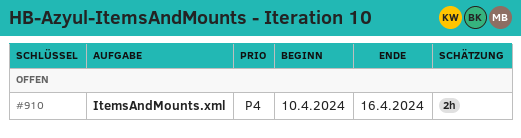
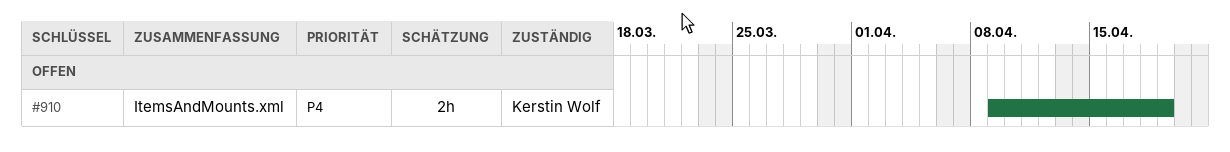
#910, start: Apr 10 -> Apr 9
#910, due: Apr 16 -> Apr 19

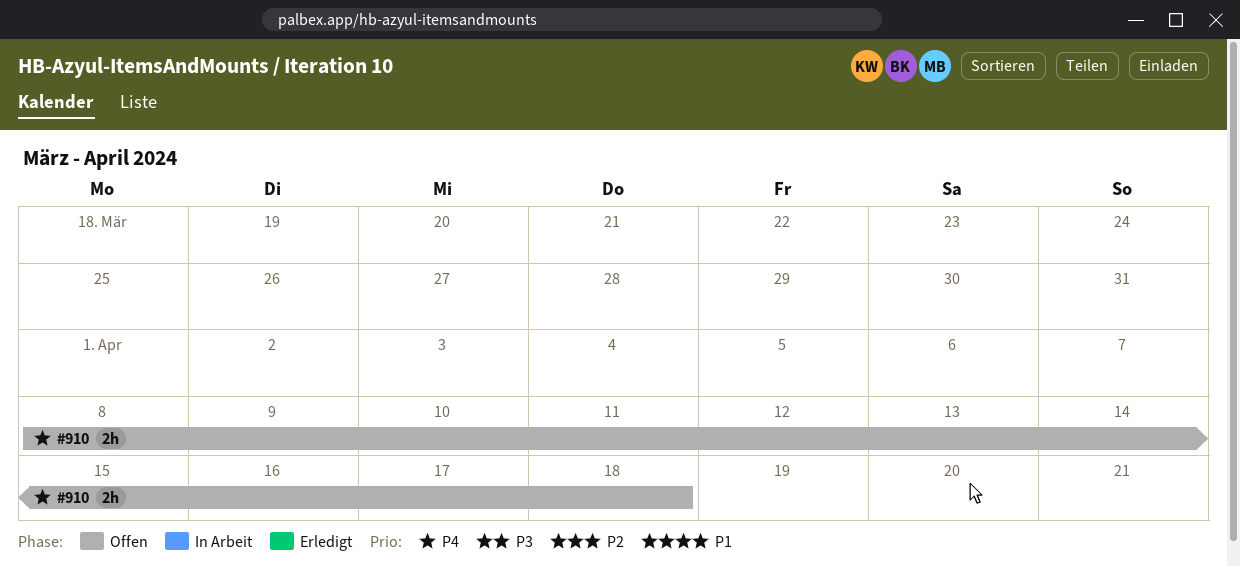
#910, start: Apr 9 -> Apr 8
#910, due: Apr 19 -> Apr 18

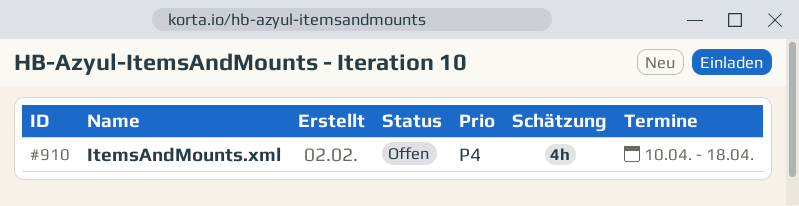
#910, estimate: 2h -> 4h
#910, start: Apr 8 -> Apr 10

